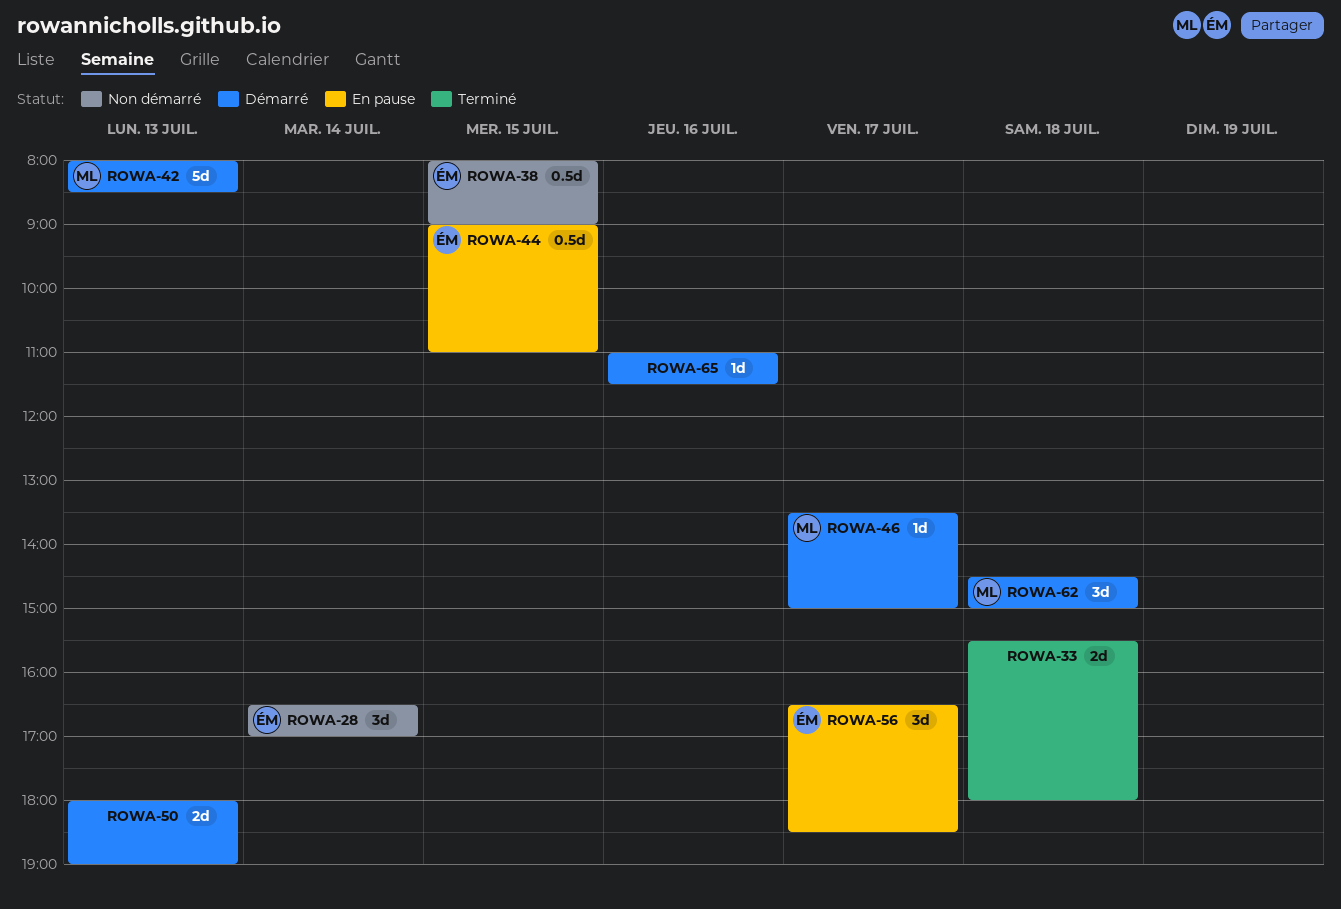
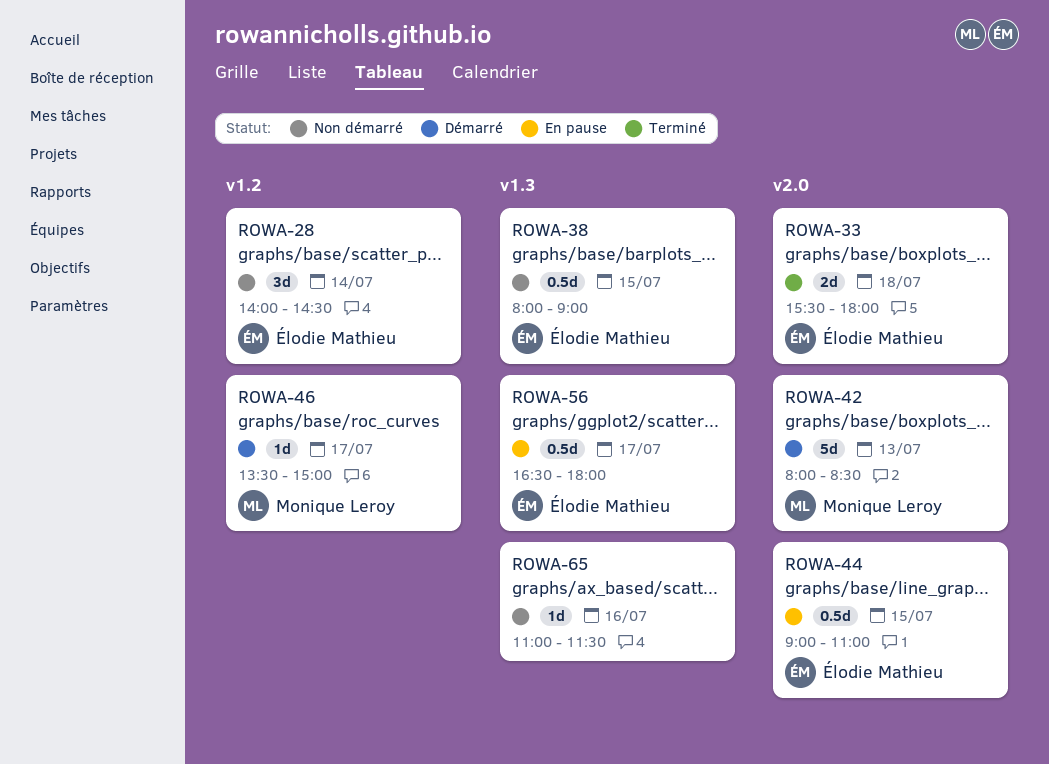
ROWA-28, begins: 16:30 -> 14:00
ROWA-28, ends: 17:00 -> 14:30
ROWA-33, owner: none -> Élodie Mathieu
ROWA-50: present -> none
ROWA-56, estimate: 3d -> 0.5d
ROWA-56, ends: 18:30 -> 18:00
ROWA-62: present -> none
ROWA-65, status: Démarré -> Non démarré

